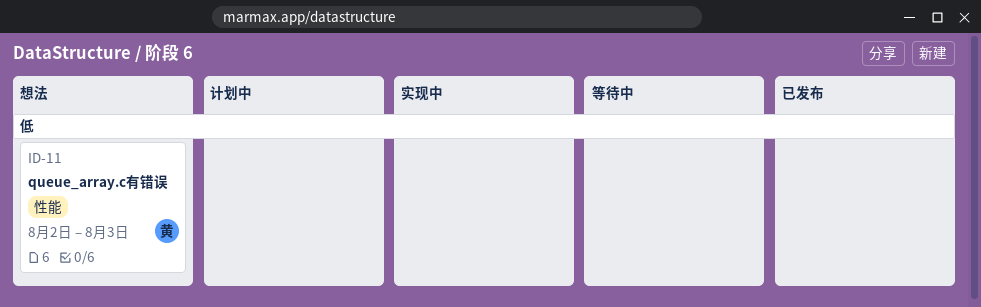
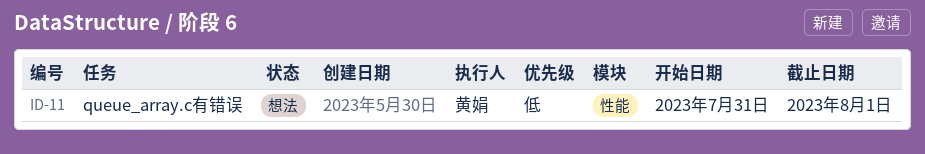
ID-11, start: Aug 2 -> Jul 31
ID-11, due: Aug 3 -> Aug 1

